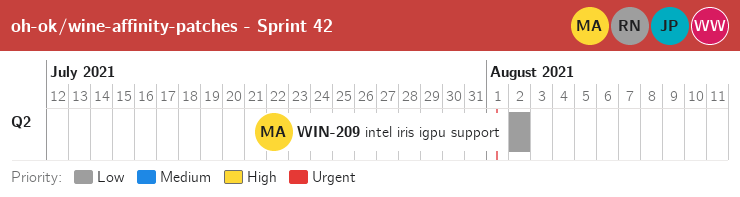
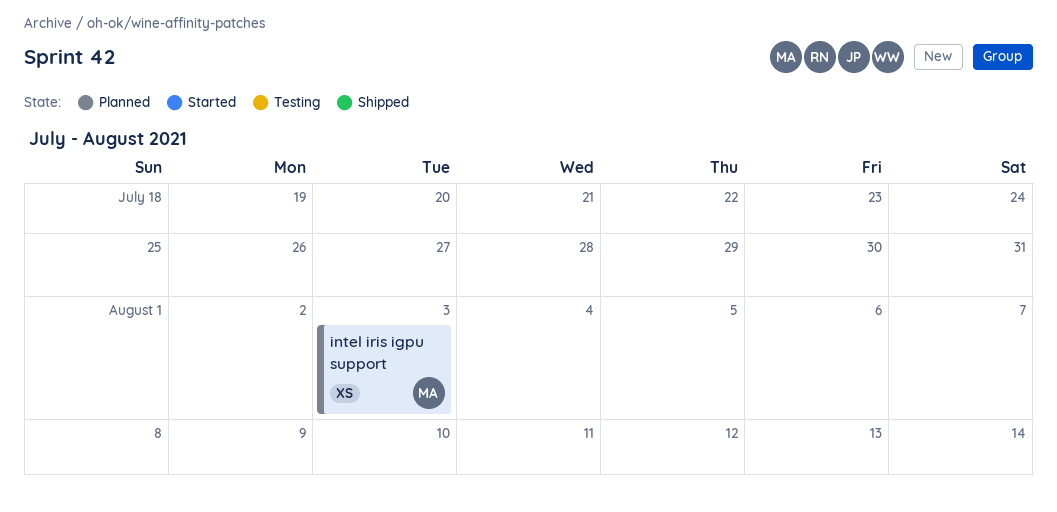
intel iris igpu support, due: Aug 2 -> Aug 3

